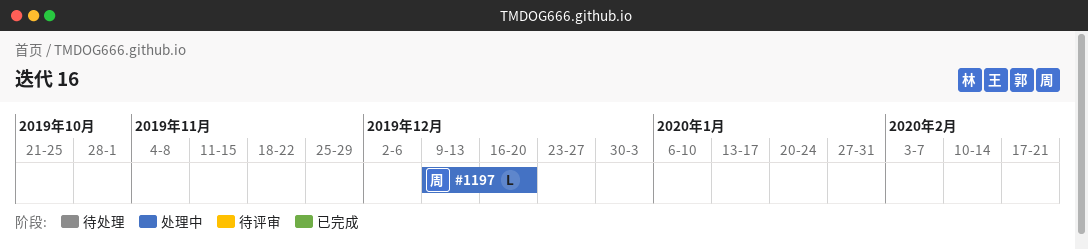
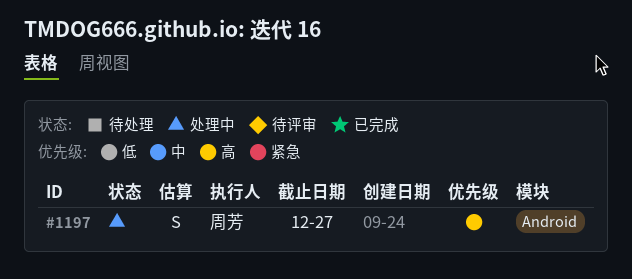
#1197, estimate: L -> S
#1197, due: Dec 20 -> Dec 27

